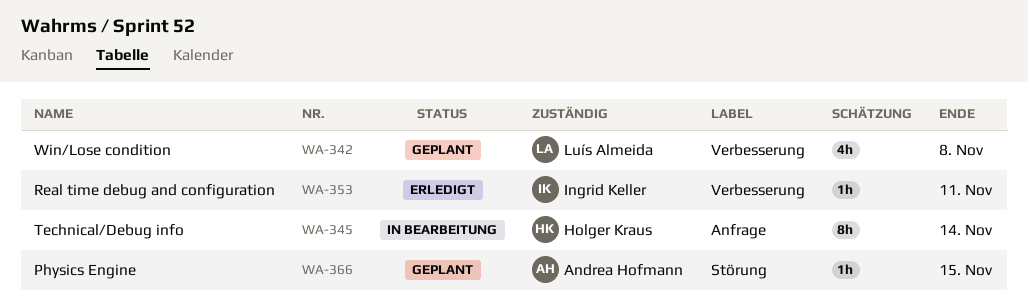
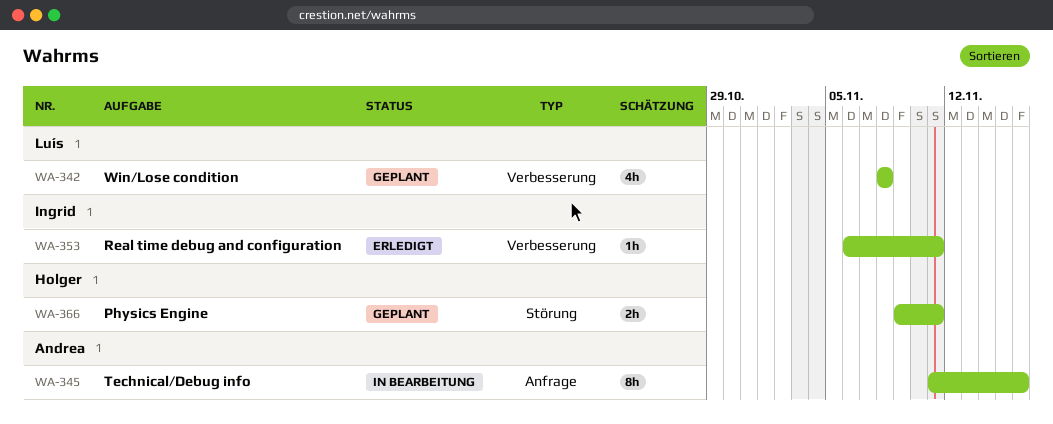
WA-345, owner: Holger Kraus -> Andrea Hofmann
WA-345, due: Nov 14 -> Nov 16
WA-366, owner: Andrea Hofmann -> Holger Kraus
WA-366, estimate: 1h -> 2h
WA-366, due: Nov 15 -> Nov 11

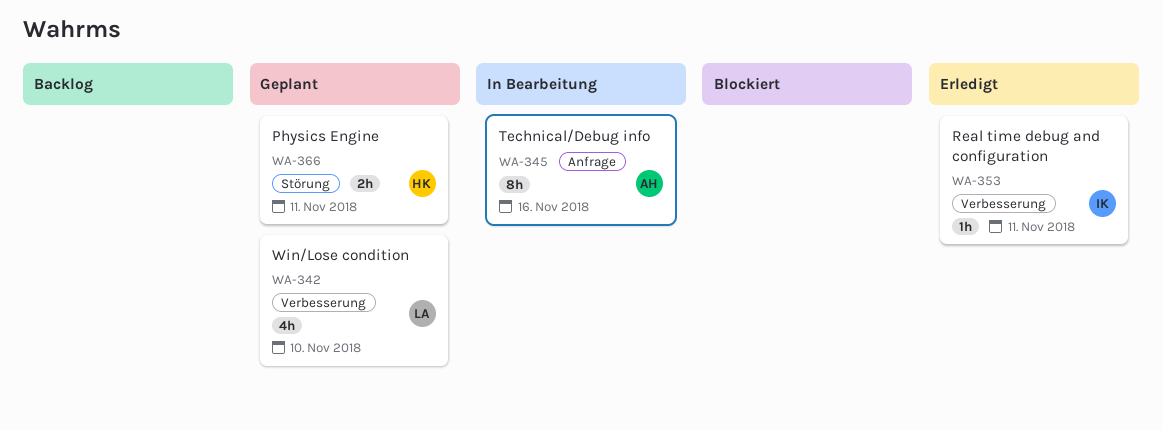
WA-342, due: Nov 8 -> Nov 10

